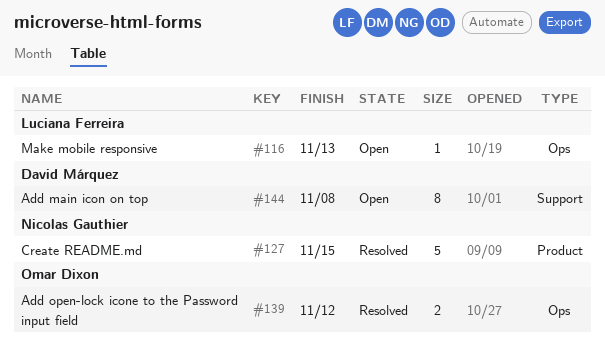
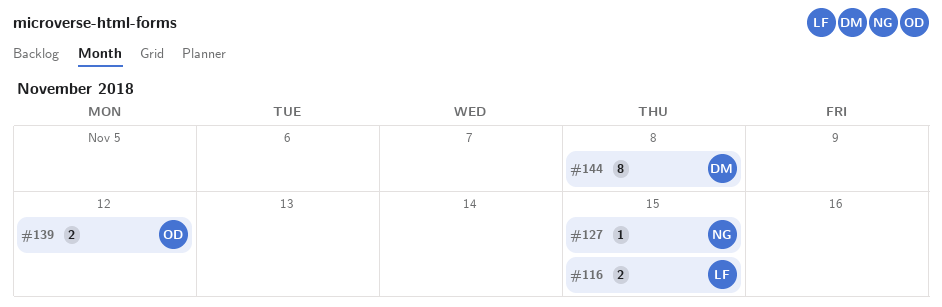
#116, estimate: 1 -> 2
#116, due: Nov 13 -> Nov 15
#127, estimate: 5 -> 1

